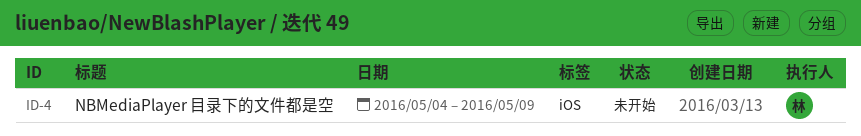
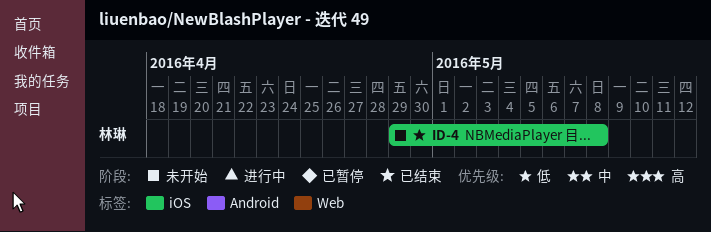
ID-4, start: May 4 -> Apr 29
ID-4, due: May 9 -> May 8

